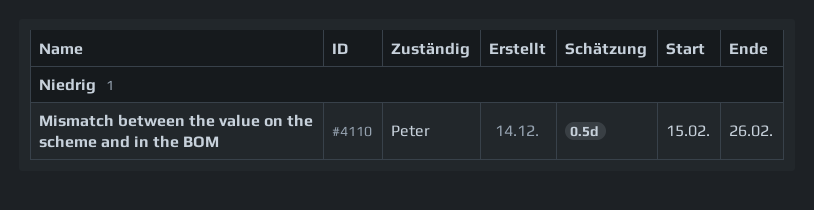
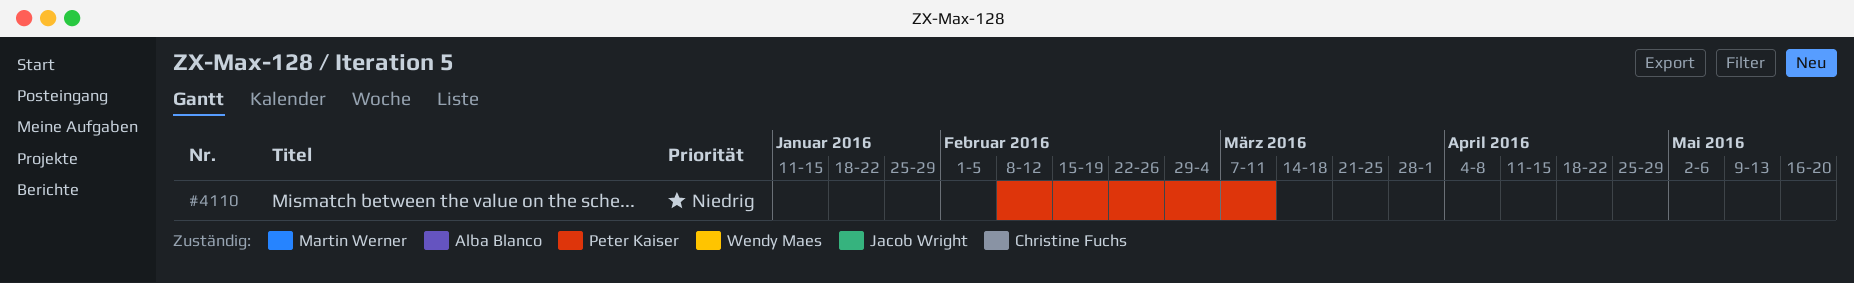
#4110, start: Feb 15 -> Feb 8
#4110, due: Feb 26 -> Mar 11

